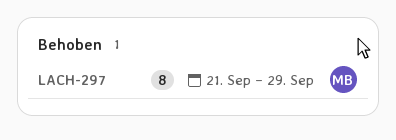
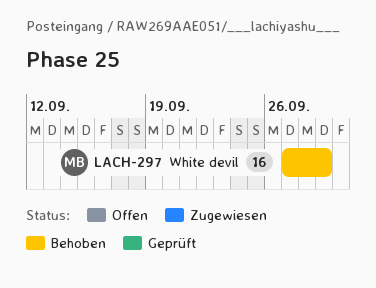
LACH-297, estimate: 8 -> 16
LACH-297, start: Sep 21 -> Sep 27

